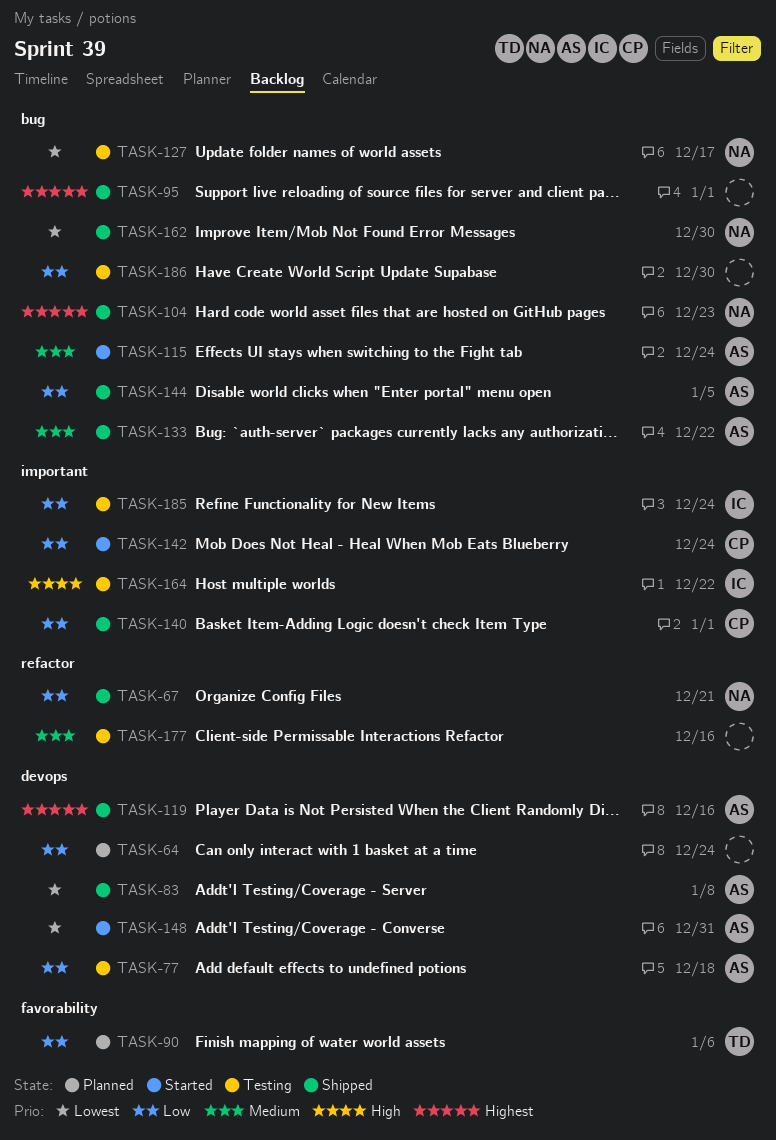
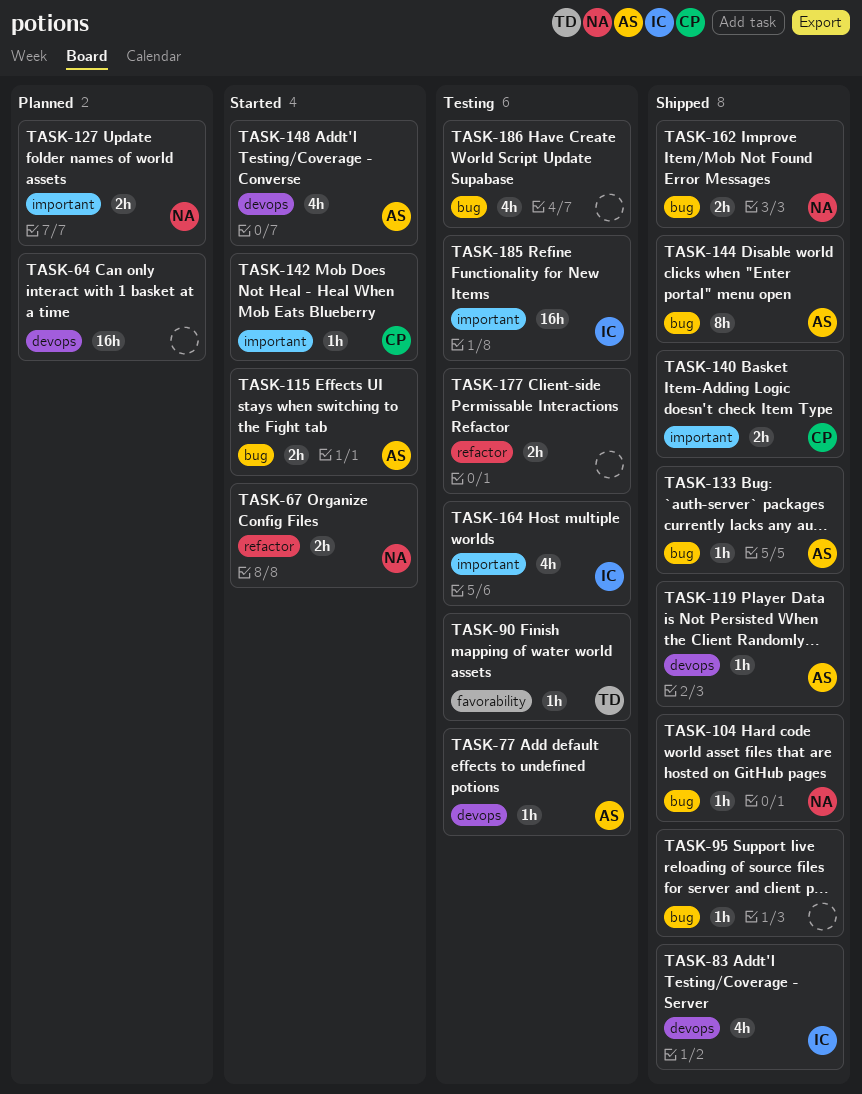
TASK-67, status: Shipped -> Started
TASK-83, owner: AS -> IC
TASK-90, status: Planned -> Testing
TASK-127, status: Testing -> Planned
TASK-127, label: bug -> important

